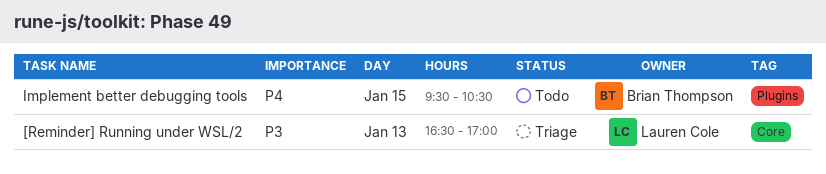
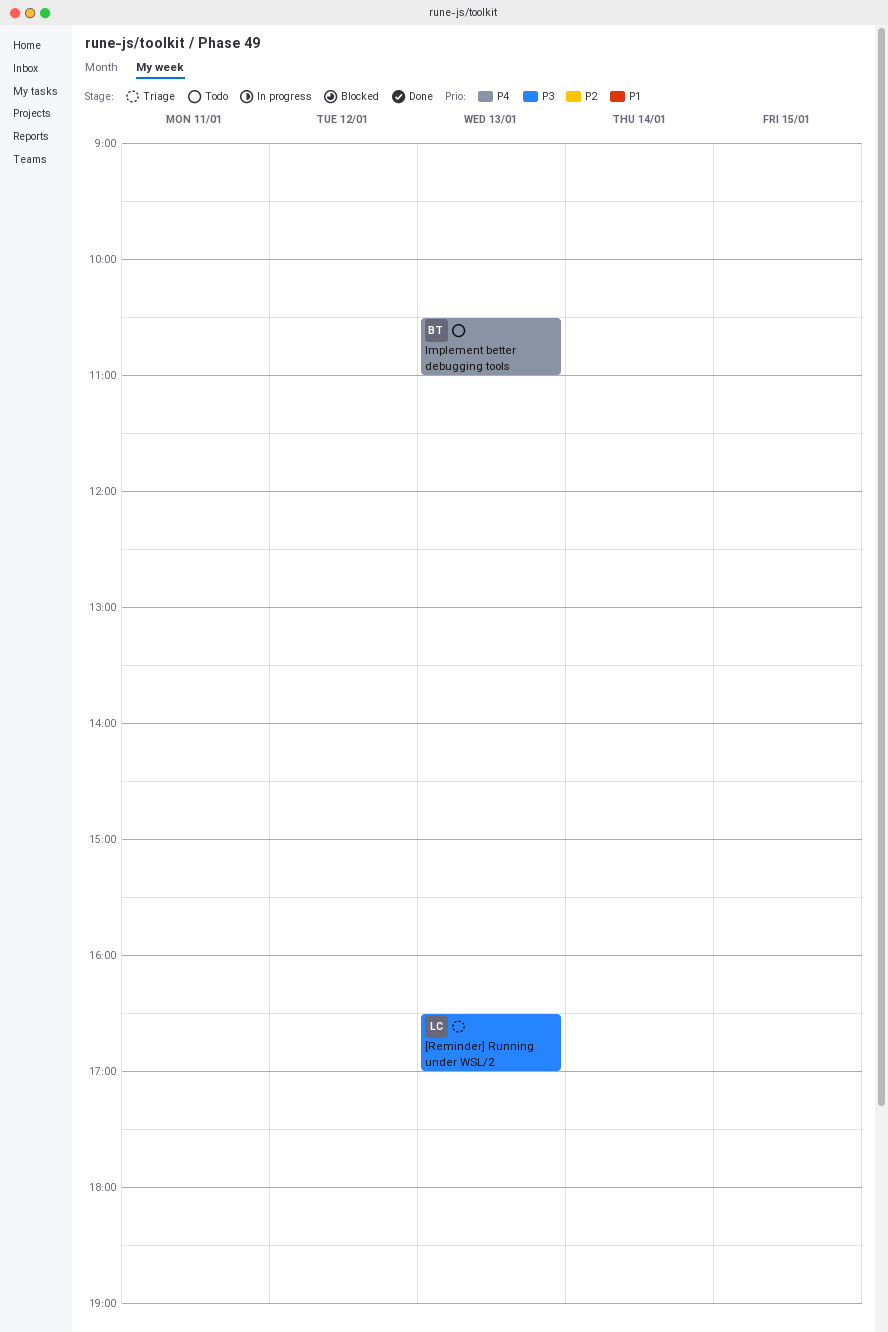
Implement better debugging tools, day: Jan 15 -> Jan 13
Implement better debugging tools, begins: 09:30 -> 10:30
Implement better debugging tools, ends: 10:30 -> 11:00

